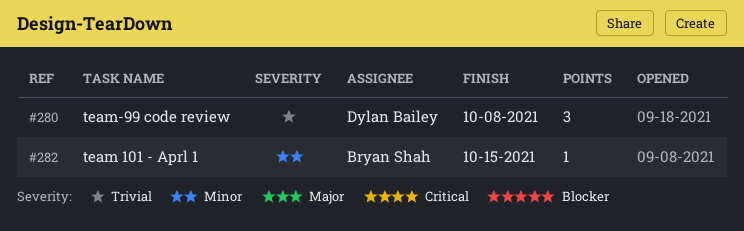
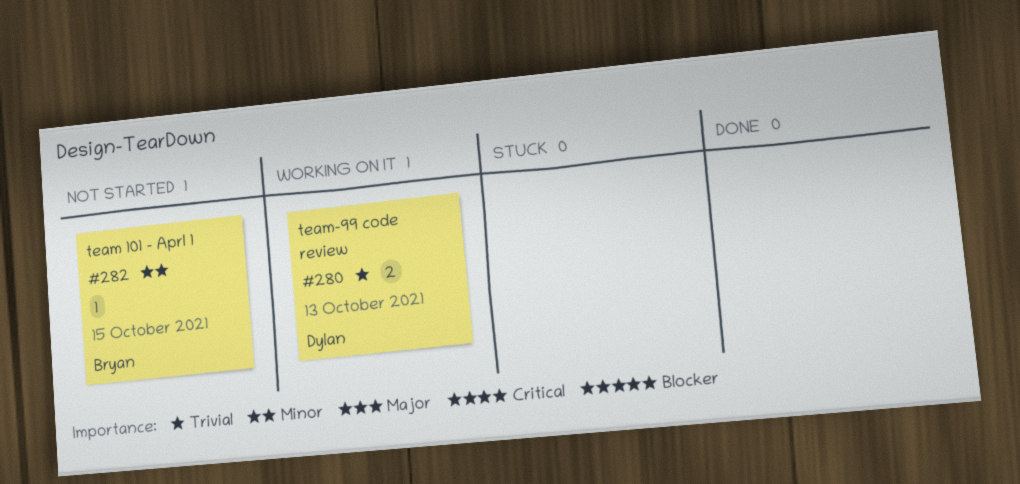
#280, estimate: 3 -> 2
#280, due: Oct 8 -> Oct 13

